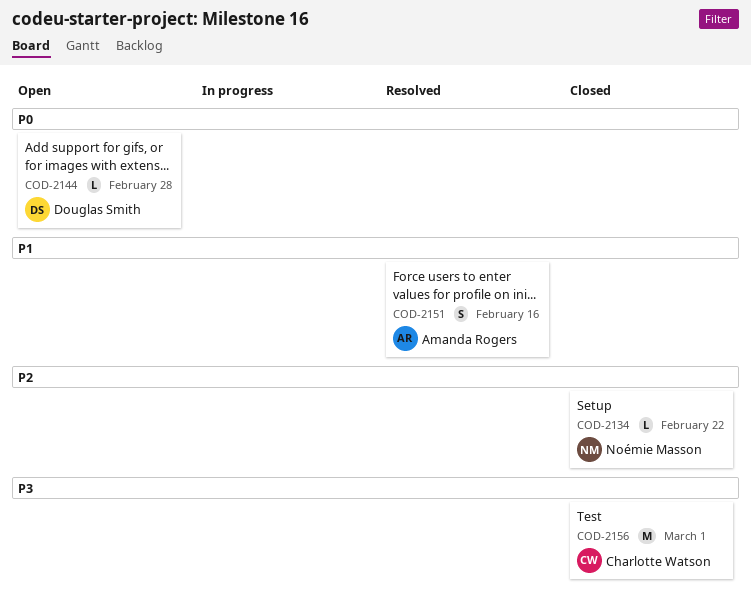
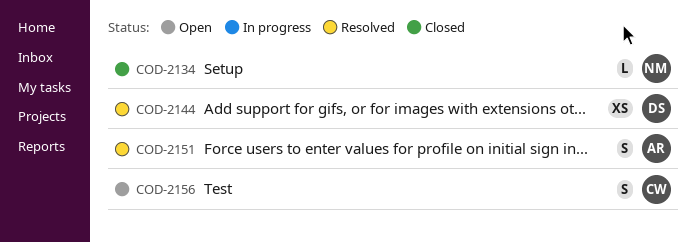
COD-2144, status: Open -> Resolved
COD-2144, estimate: L -> XS
COD-2156, status: Closed -> Open
COD-2156, estimate: M -> S

